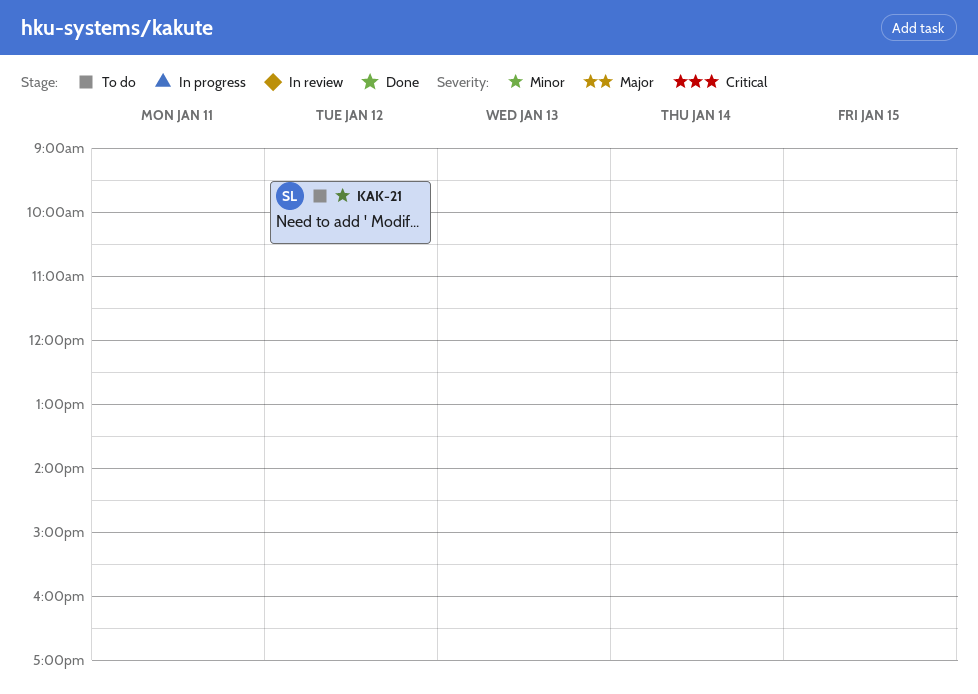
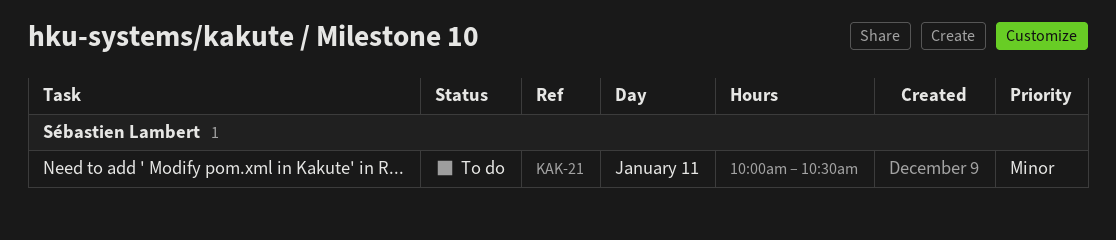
KAK-21, day: Jan 12 -> Jan 11
KAK-21, begins: 09:30 -> 10:00

